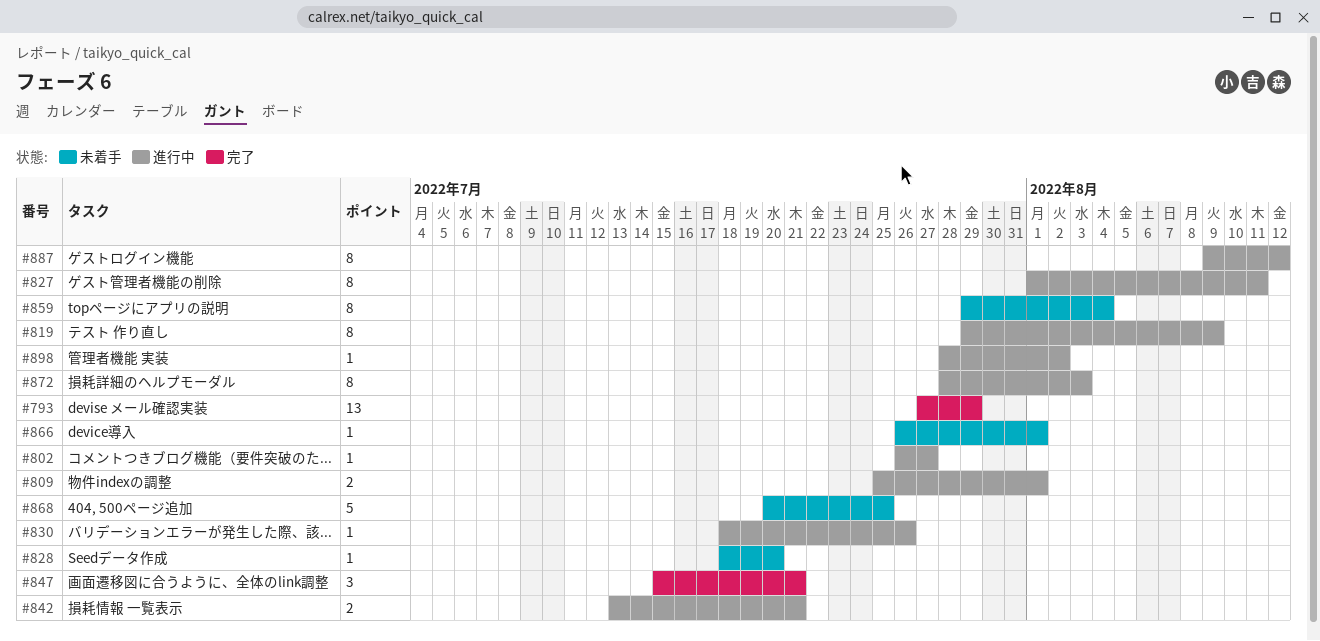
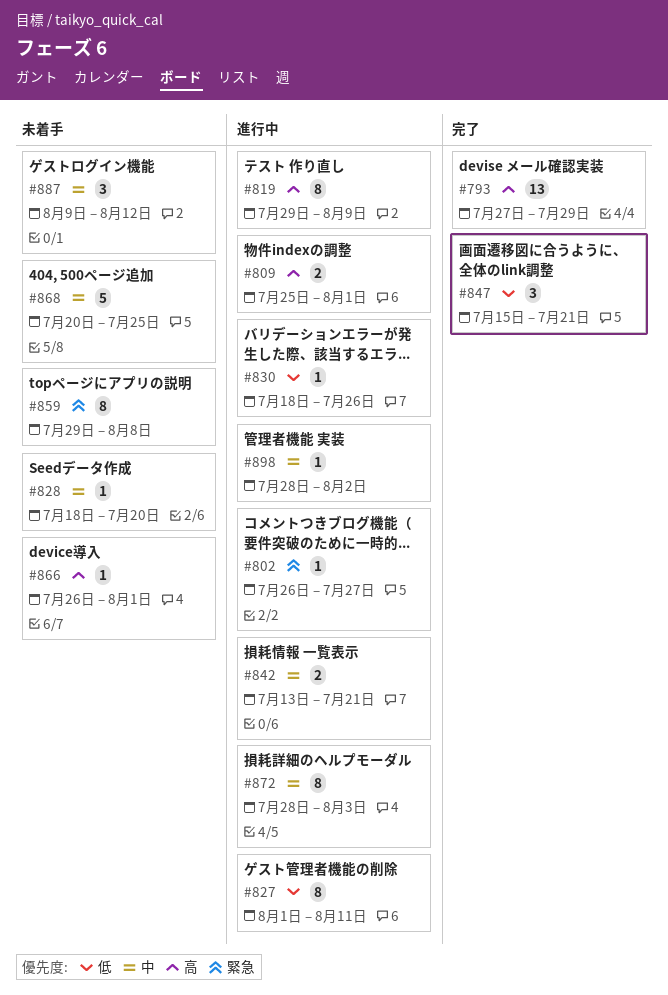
#859, due: Aug 4 -> Aug 8
#887, status: 進行中 -> 未着手
#887, estimate: 8 -> 3

